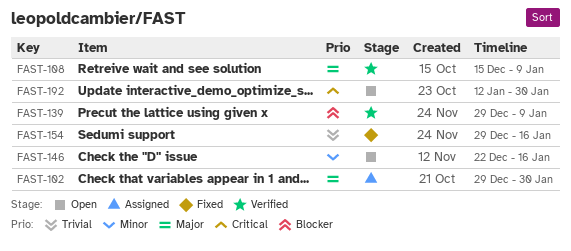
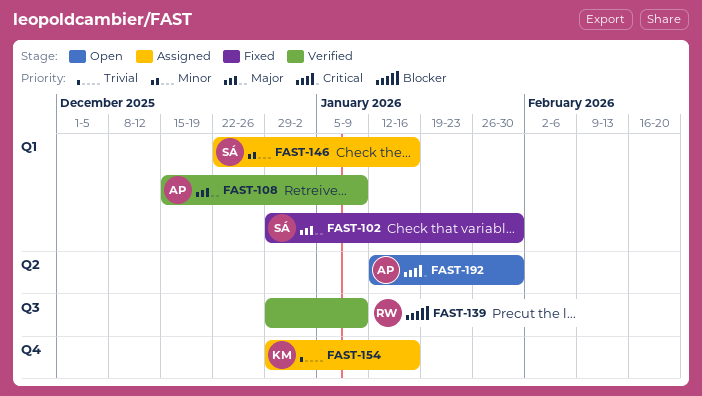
FAST-102, status: Assigned -> Fixed
FAST-146, status: Open -> Assigned
FAST-154, status: Fixed -> Assigned

